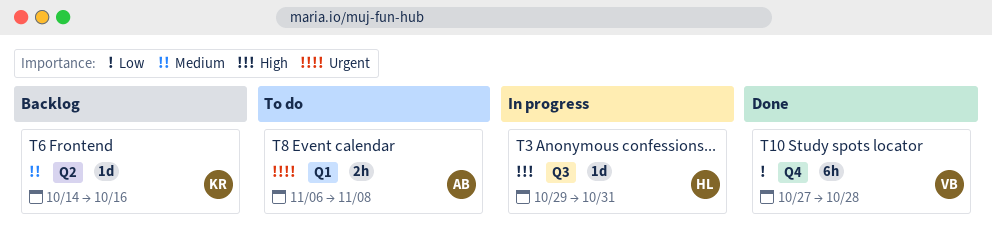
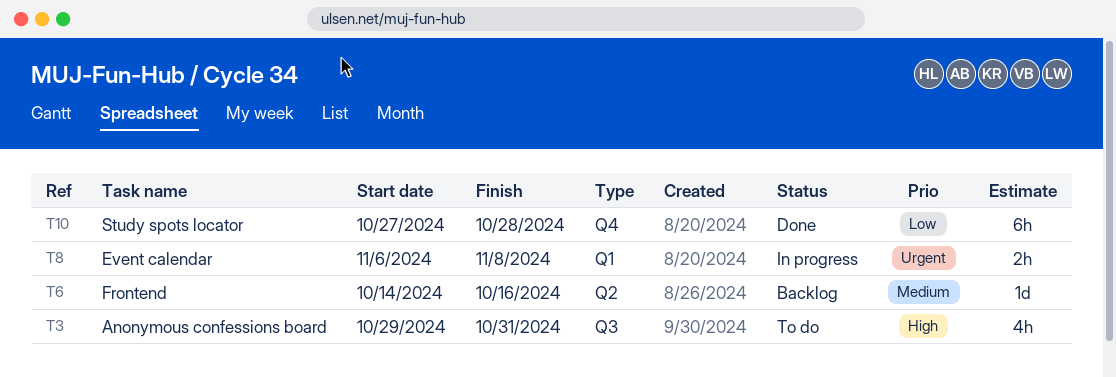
T3, status: In progress -> To do
T3, estimate: 1d -> 4h
T8, status: To do -> In progress

